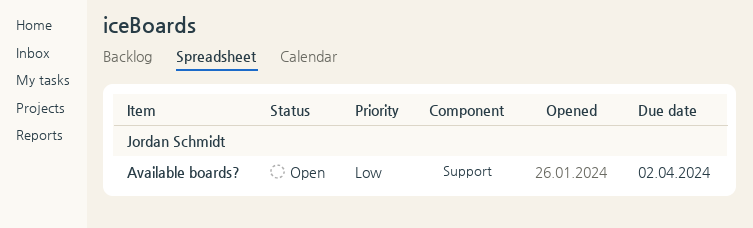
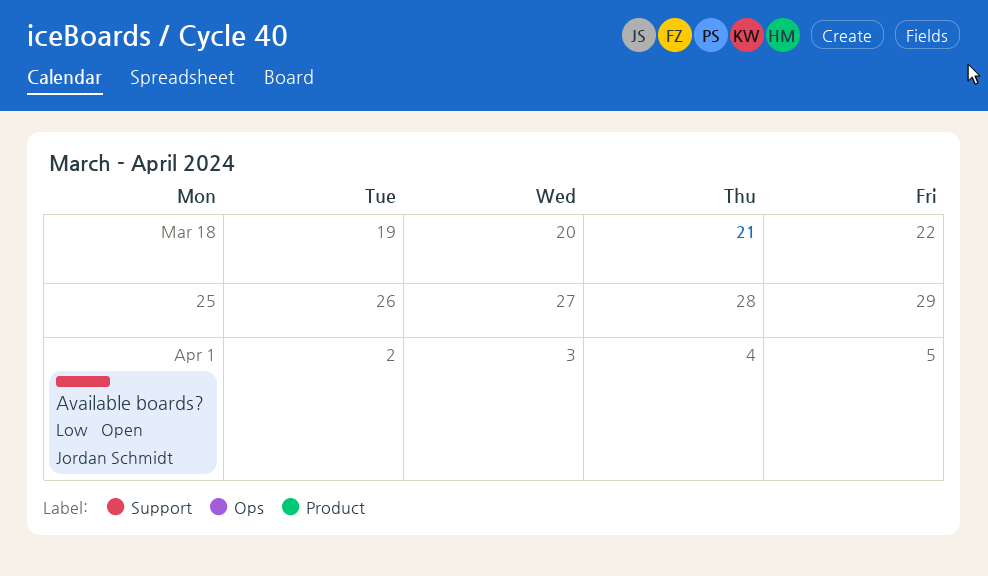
Available boards?, due: Apr 2 -> Apr 1

